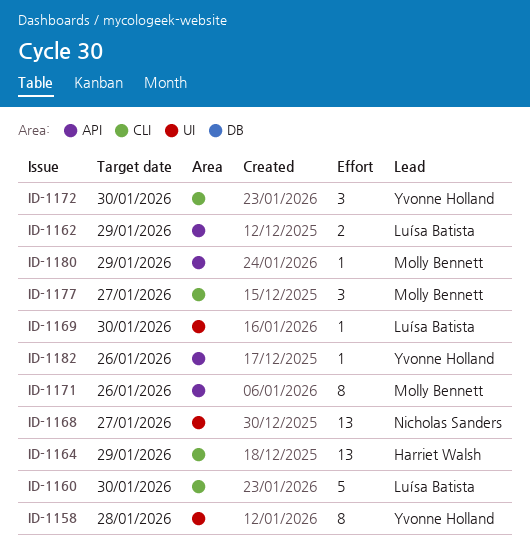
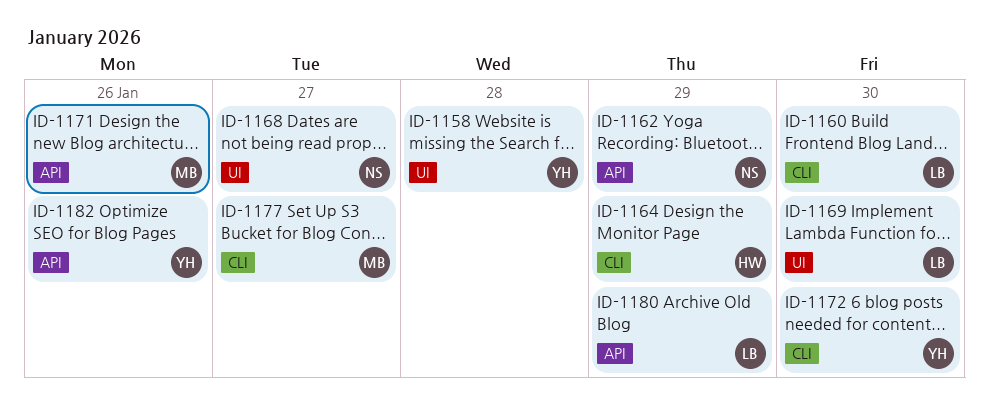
ID-1162, owner: Luísa Batista -> Nicholas Sanders
ID-1180, owner: Molly Bennett -> Luísa Batista

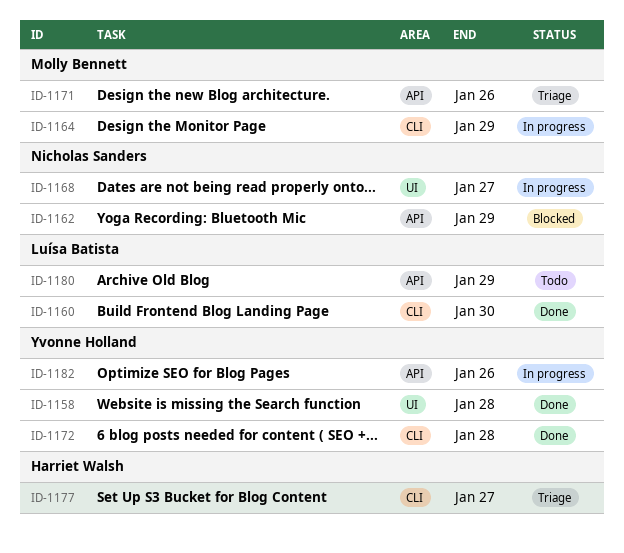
ID-1164, owner: Harriet Walsh -> Molly Bennett
ID-1169: present -> none
ID-1172, due: Jan 30 -> Jan 28
ID-1177, owner: Molly Bennett -> Harriet Walsh

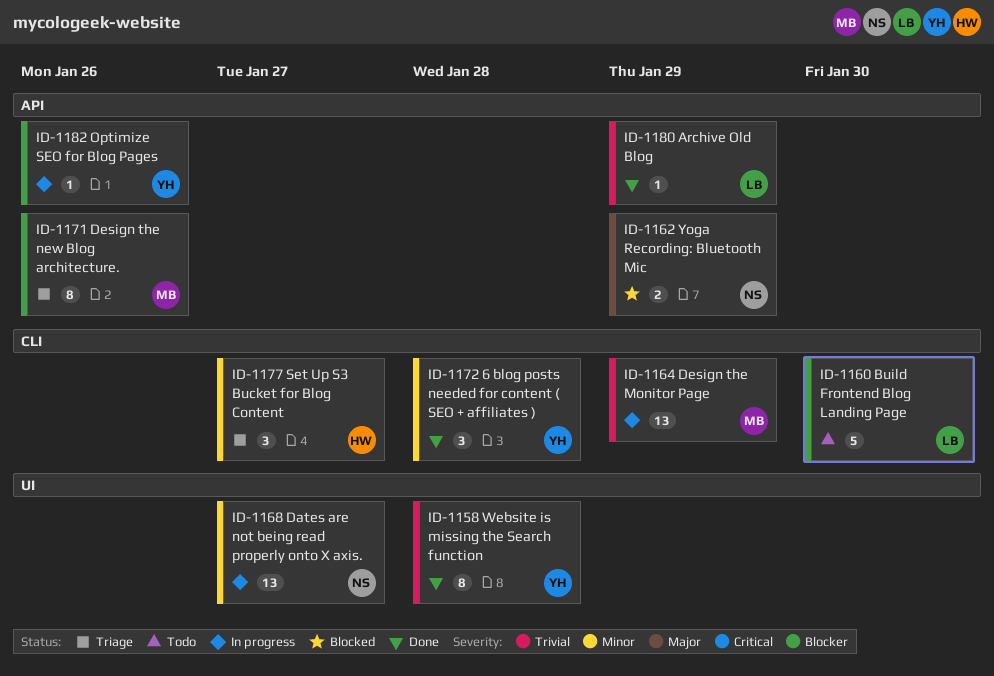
ID-1160, status: Done -> Todo
ID-1180, status: Todo -> Done

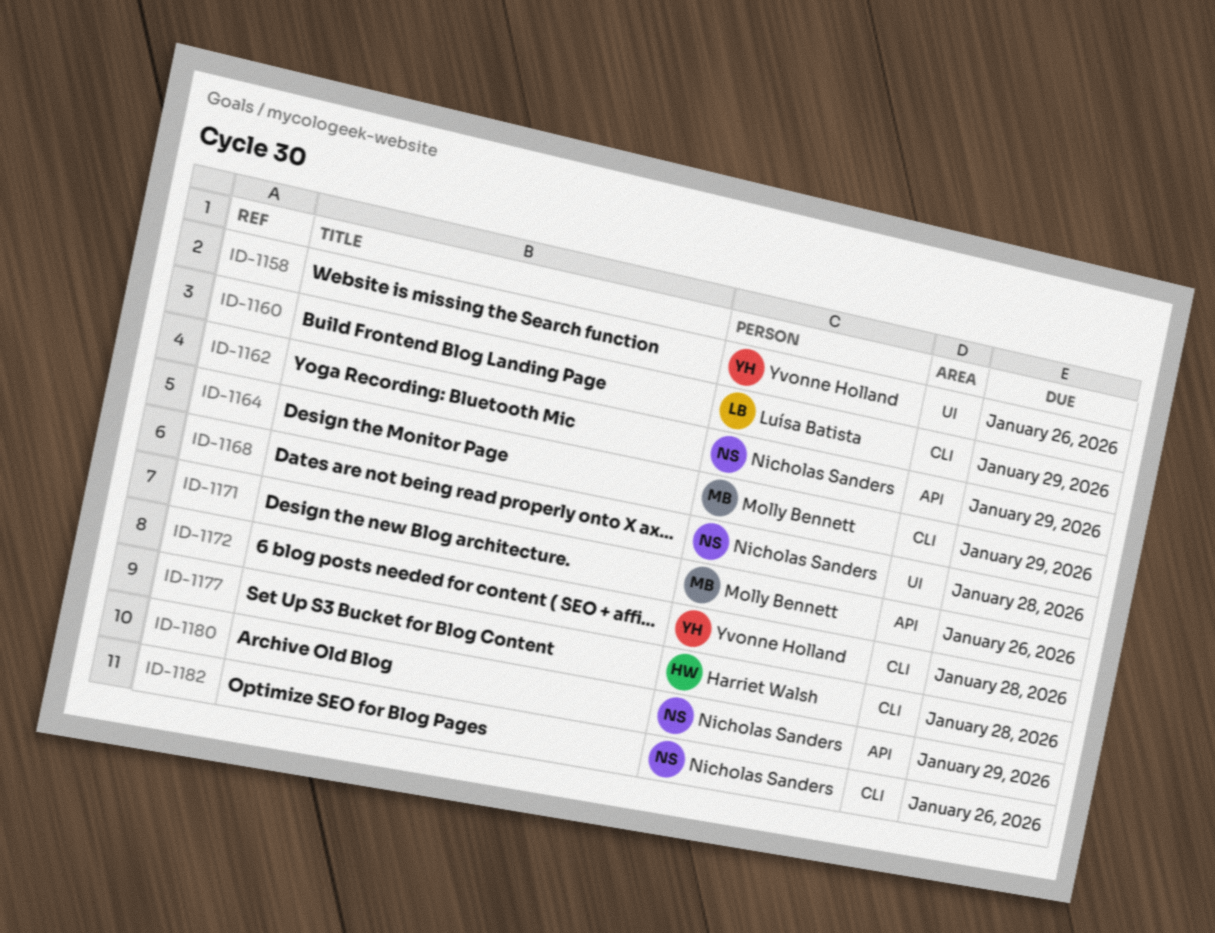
ID-1158, due: Jan 28 -> Jan 26
ID-1160, due: Jan 30 -> Jan 29
ID-1168, due: Jan 27 -> Jan 28
ID-1177, due: Jan 27 -> Jan 28
ID-1180, owner: Luísa Batista -> Nicholas Sanders
ID-1182, owner: Yvonne Holland -> Nicholas Sanders
ID-1182, label: API -> CLI

